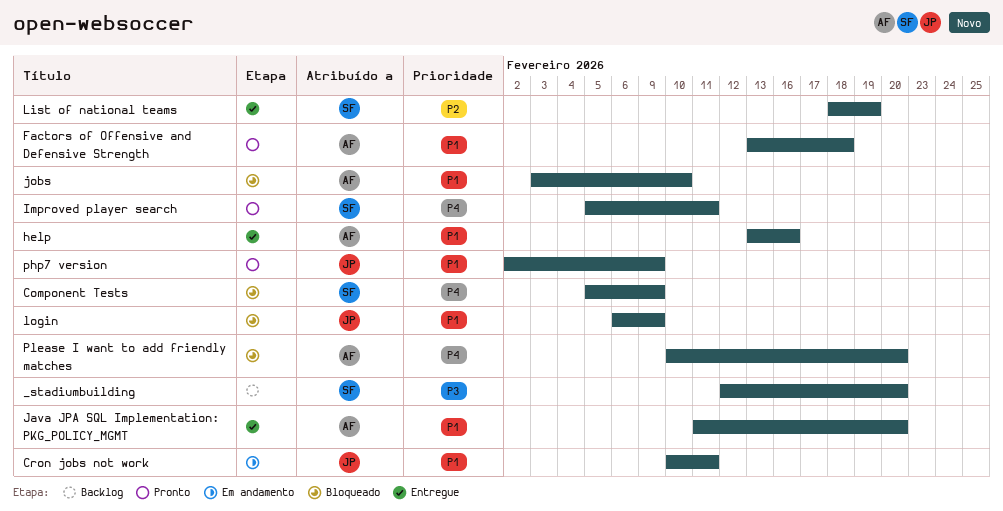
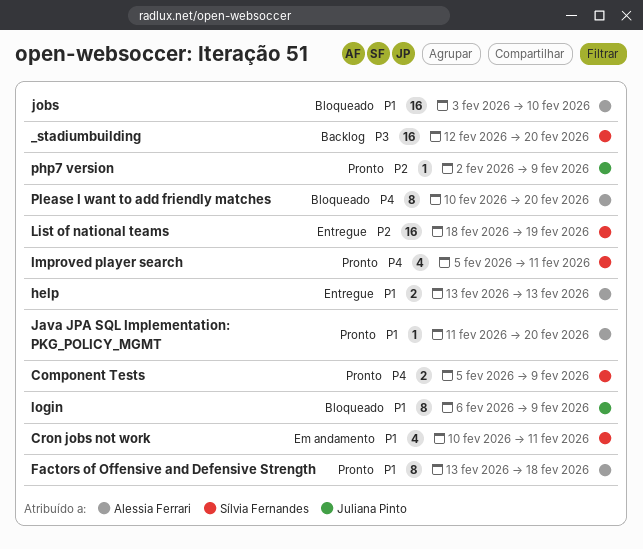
Component Tests, status: Bloqueado -> Pronto
Cron jobs not work, owner: Juliana Pinto -> Sílvia Fernandes
help, due: Feb 16 -> Feb 13
Java JPA SQL Implementation: PKG_POLICY_MGMT, status: Entregue -> Pronto
php7 version, priority: P1 -> P2

